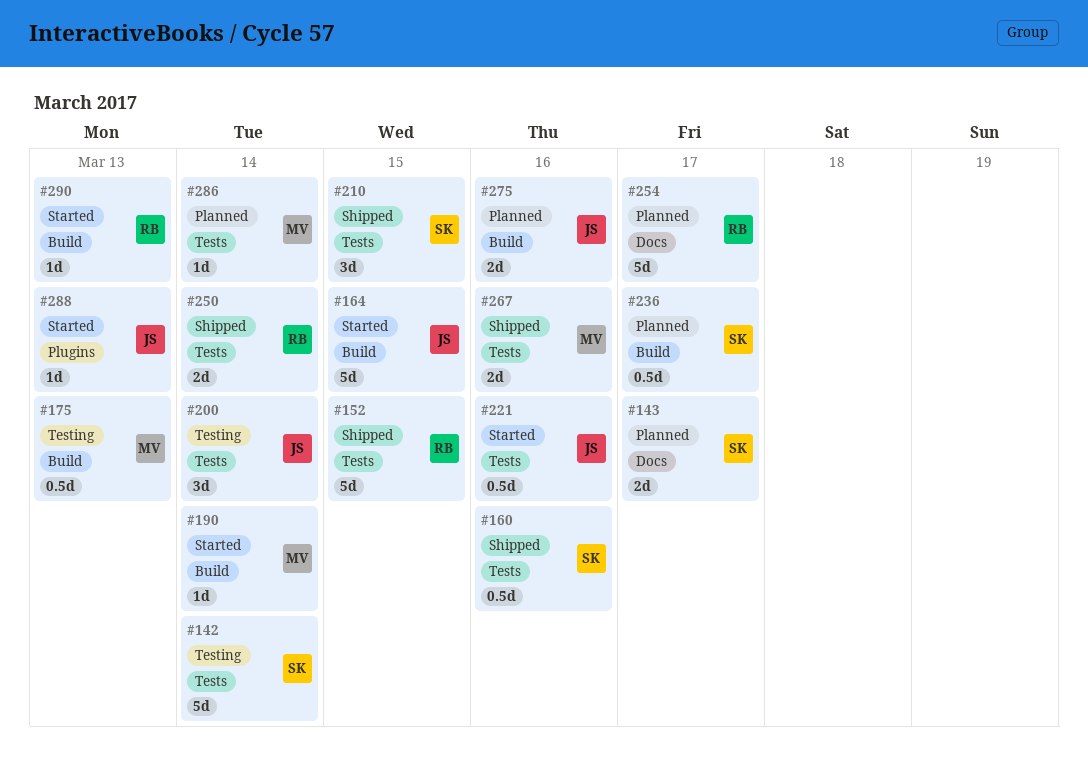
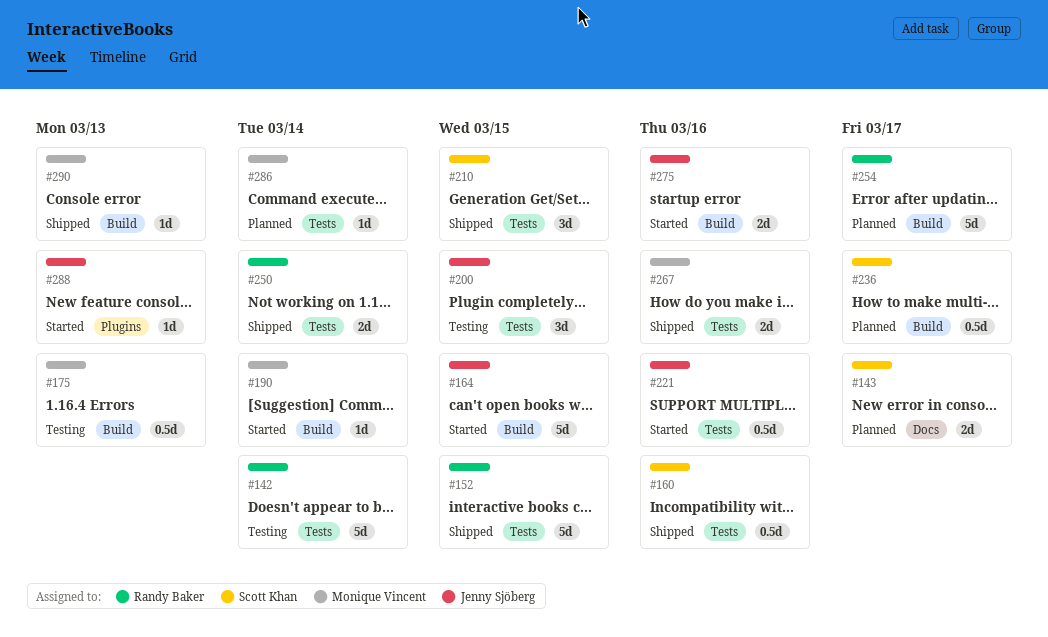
#142, owner: Scott Khan -> Randy Baker
#200, due: Mar 14 -> Mar 15
#254, label: Docs -> Build
#275, status: Planned -> Started
#290, status: Started -> Shipped
#290, owner: Randy Baker -> Monique Vincent

